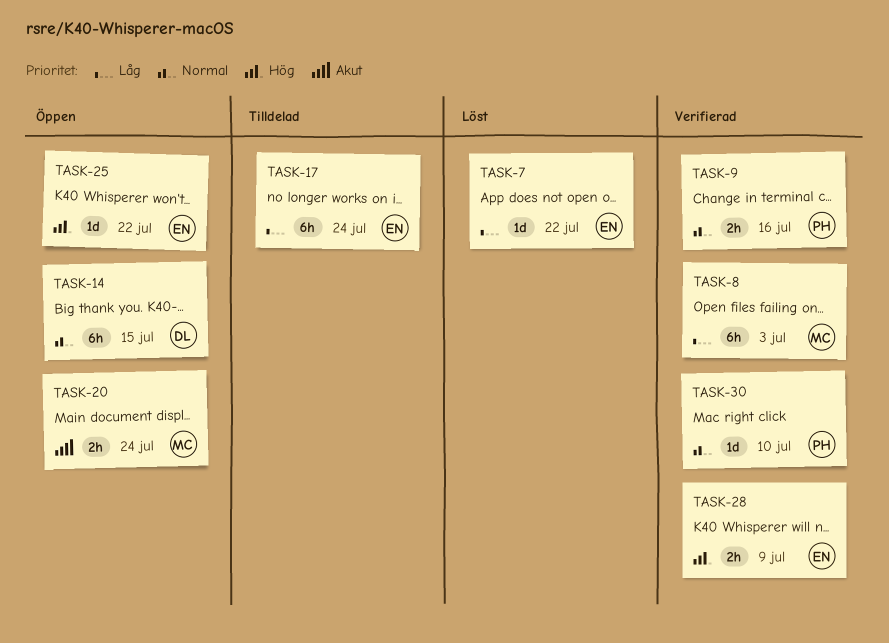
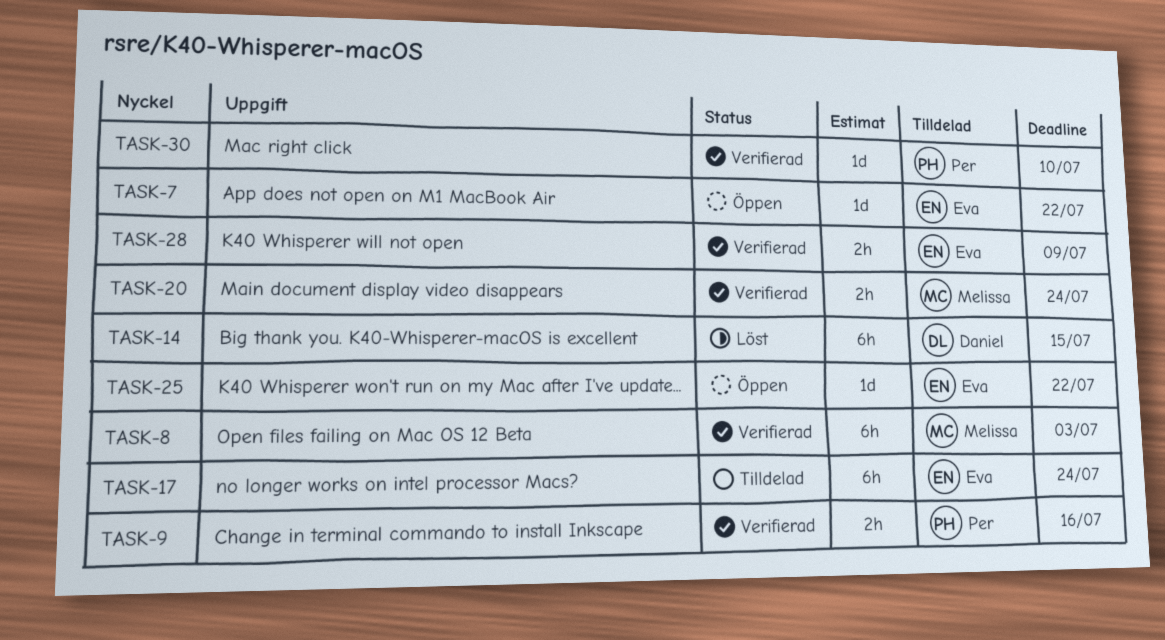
TASK-7, status: Löst -> Öppen
TASK-14, status: Öppen -> Löst
TASK-20, status: Öppen -> Verifierad

